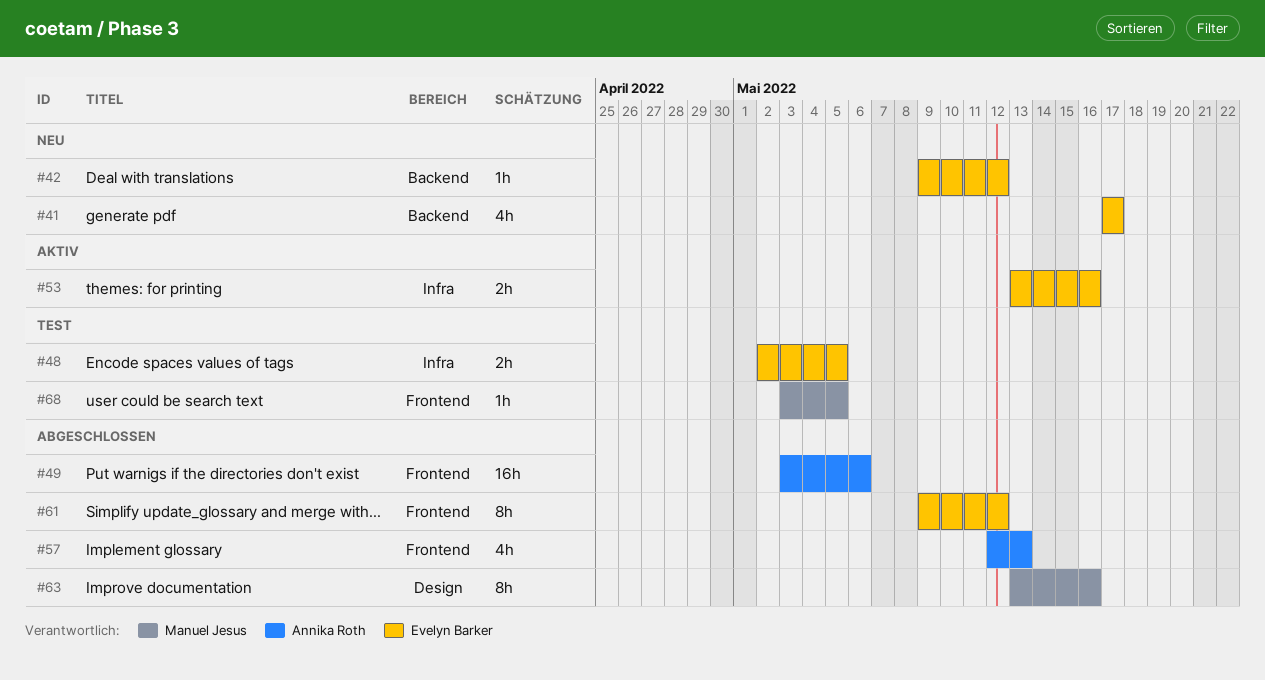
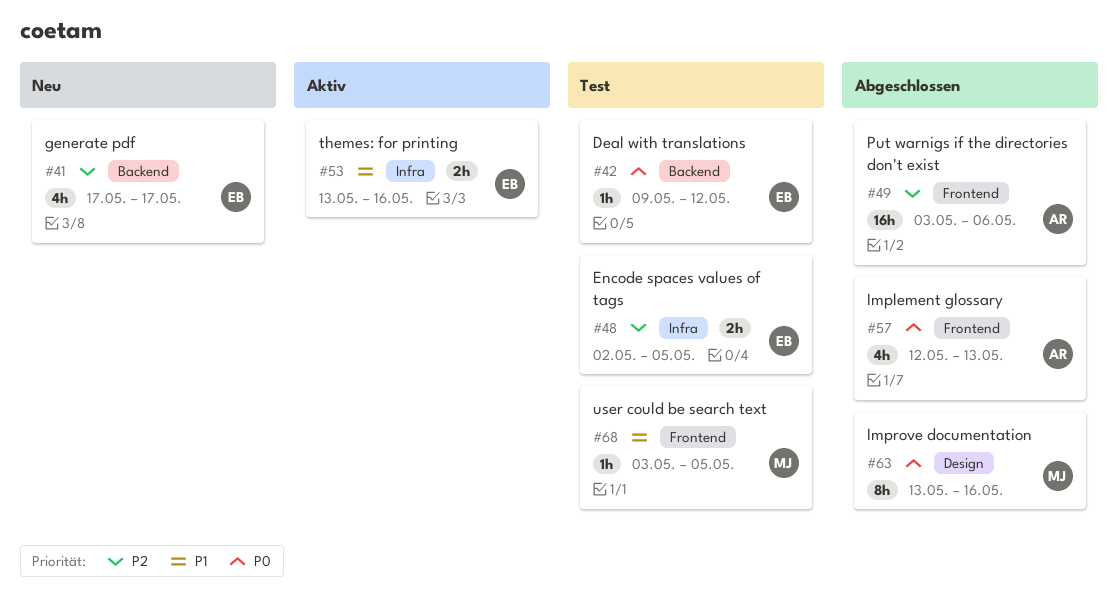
#42, status: Neu -> Test
#61: present -> none

